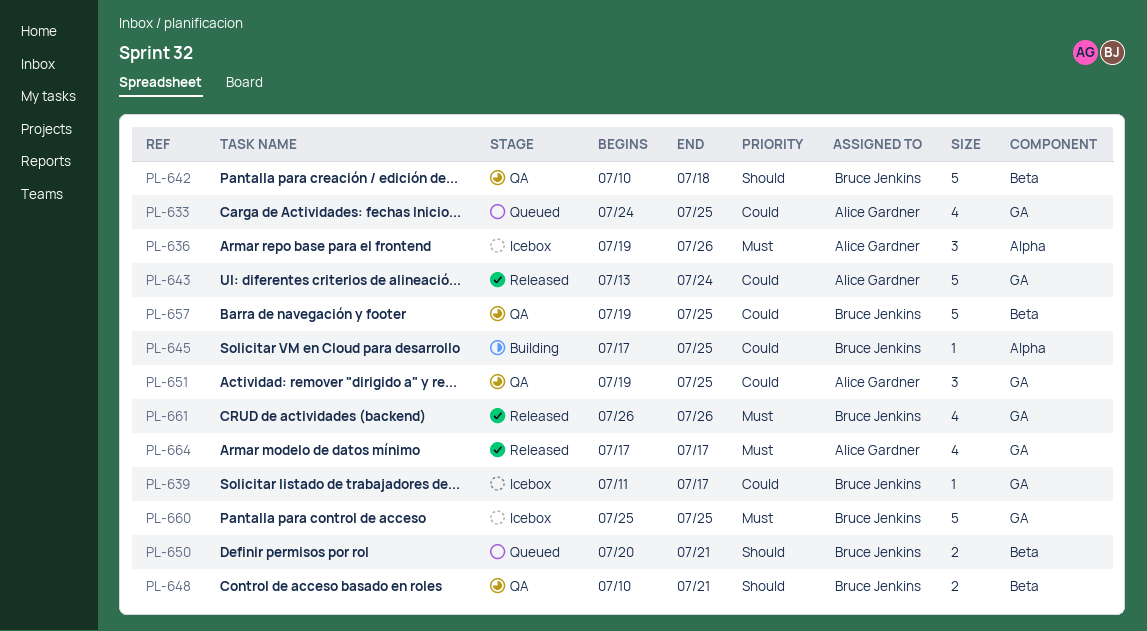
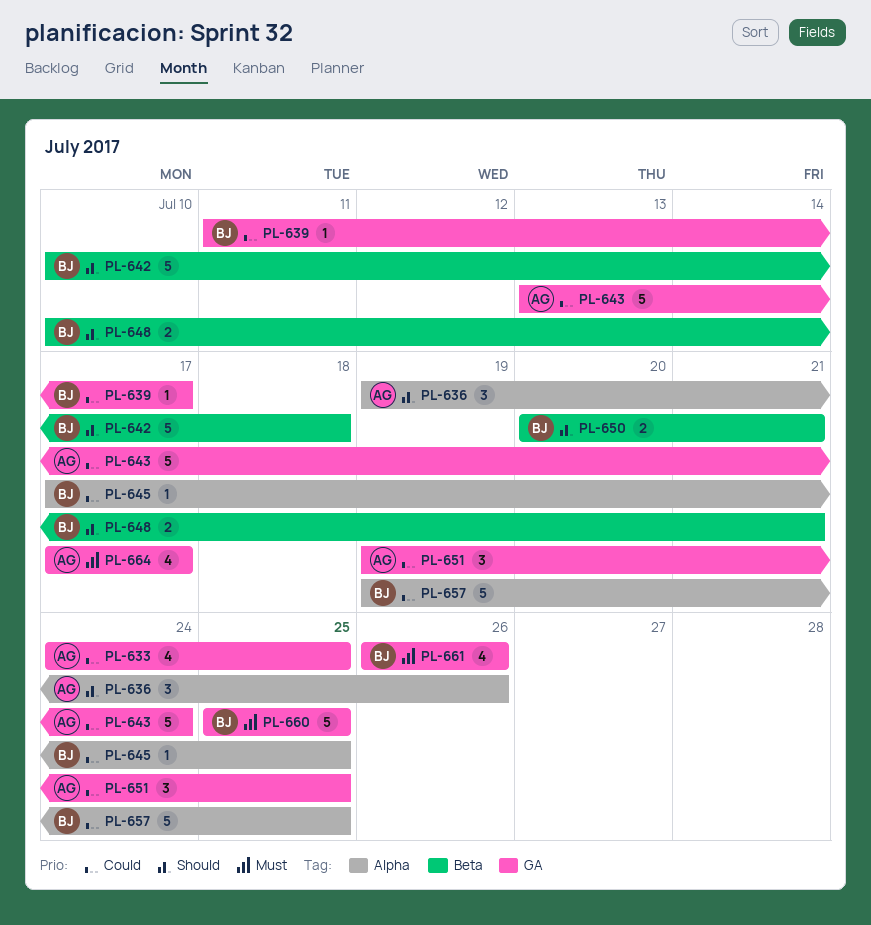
PL-636, priority: Must -> Should
PL-657, label: Beta -> Alpha

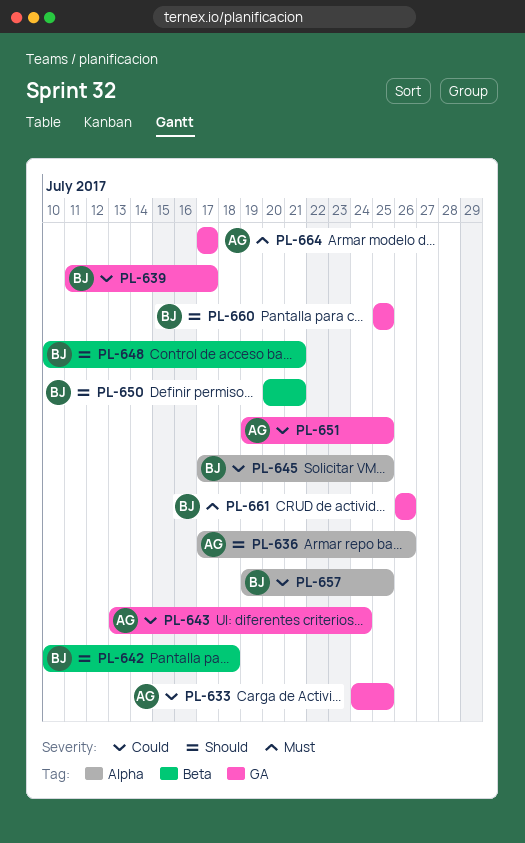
PL-636, start: Jul 19 -> Jul 17
PL-660, priority: Must -> Should

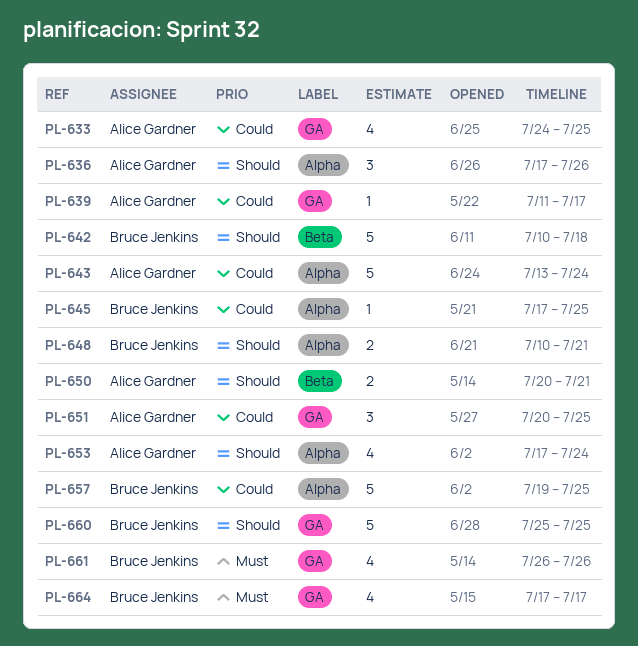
PL-639, owner: Bruce Jenkins -> Alice Gardner
PL-643, label: GA -> Alpha
PL-648, label: Beta -> Alpha
PL-650, owner: Bruce Jenkins -> Alice Gardner
PL-651, start: Jul 19 -> Jul 20
PL-653: none -> present
PL-664, owner: Alice Gardner -> Bruce Jenkins

